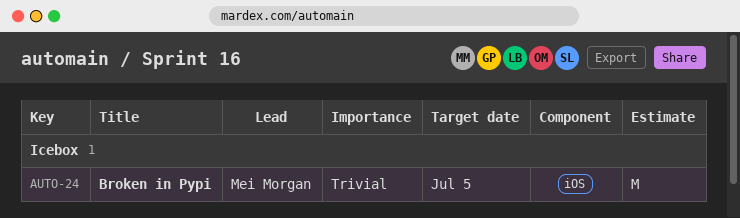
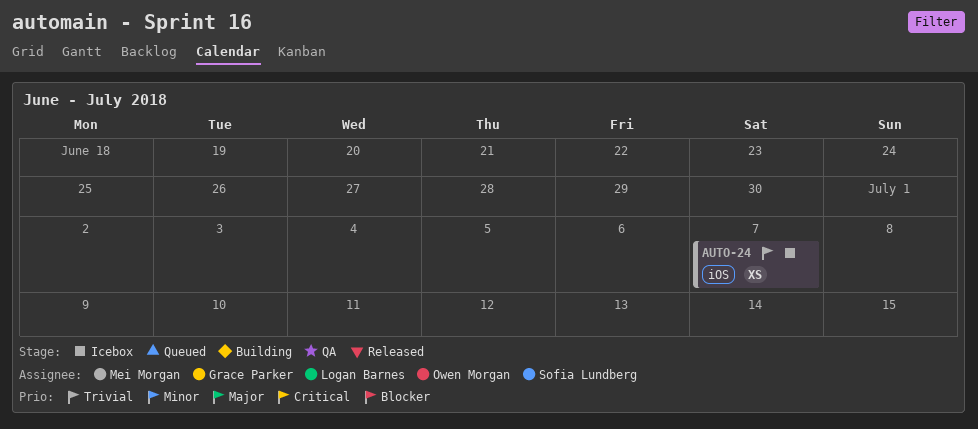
AUTO-24, estimate: M -> XS
AUTO-24, due: Jul 5 -> Jul 7

